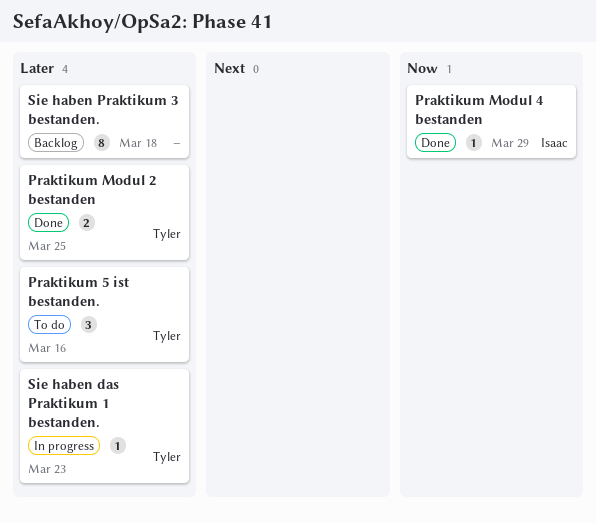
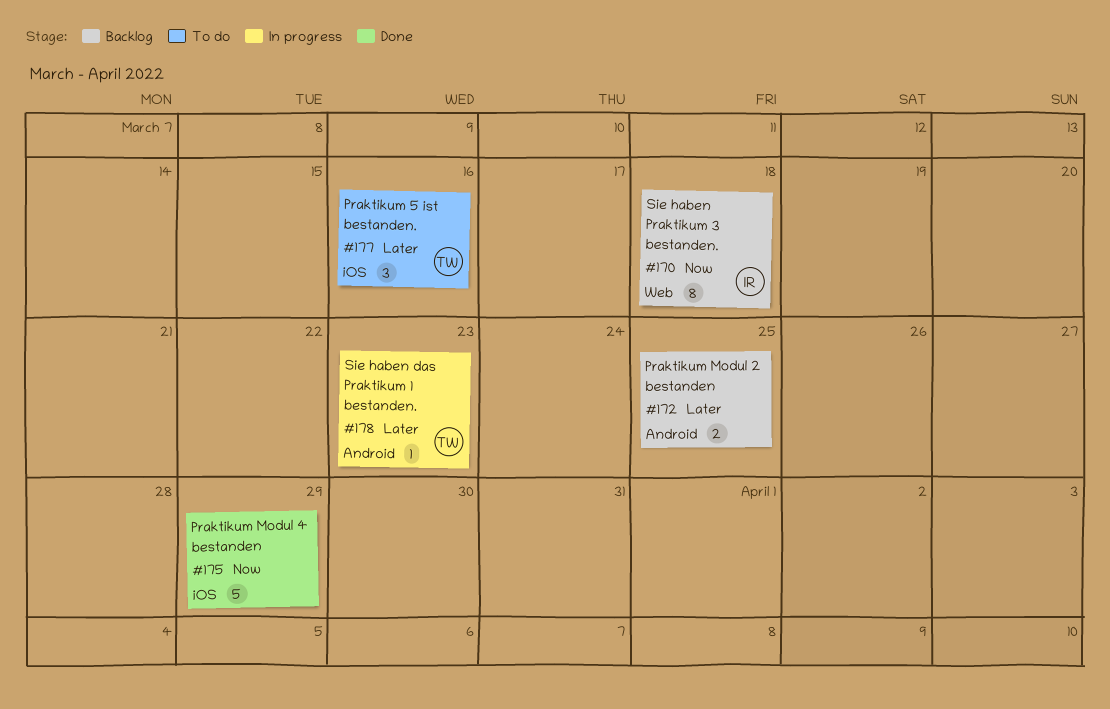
Praktikum Modul 2 bestanden, status: Done -> Backlog
Praktikum Modul 2 bestanden, owner: Tyler -> none
Praktikum Modul 4 bestanden, owner: Isaac -> none
Praktikum Modul 4 bestanden, estimate: 1 -> 5
Sie haben Praktikum 3 bestanden., owner: none -> Isaac
Sie haben Praktikum 3 bestanden., priority: Later -> Now

